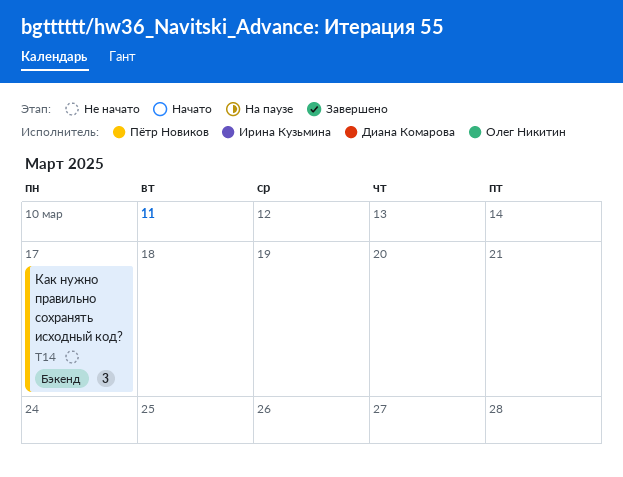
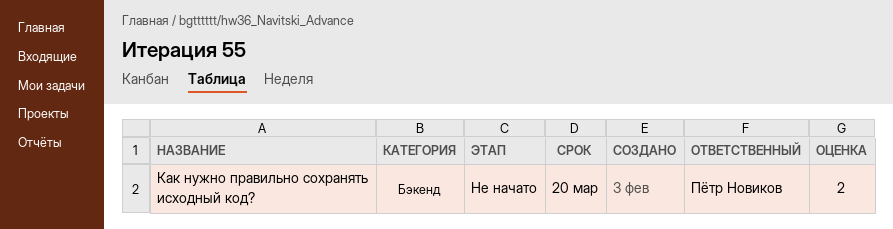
Как нужно правильно сохранять исходный код?, estimate: 3 -> 2
Как нужно правильно сохранять исходный код?, due: Mar 17 -> Mar 20

